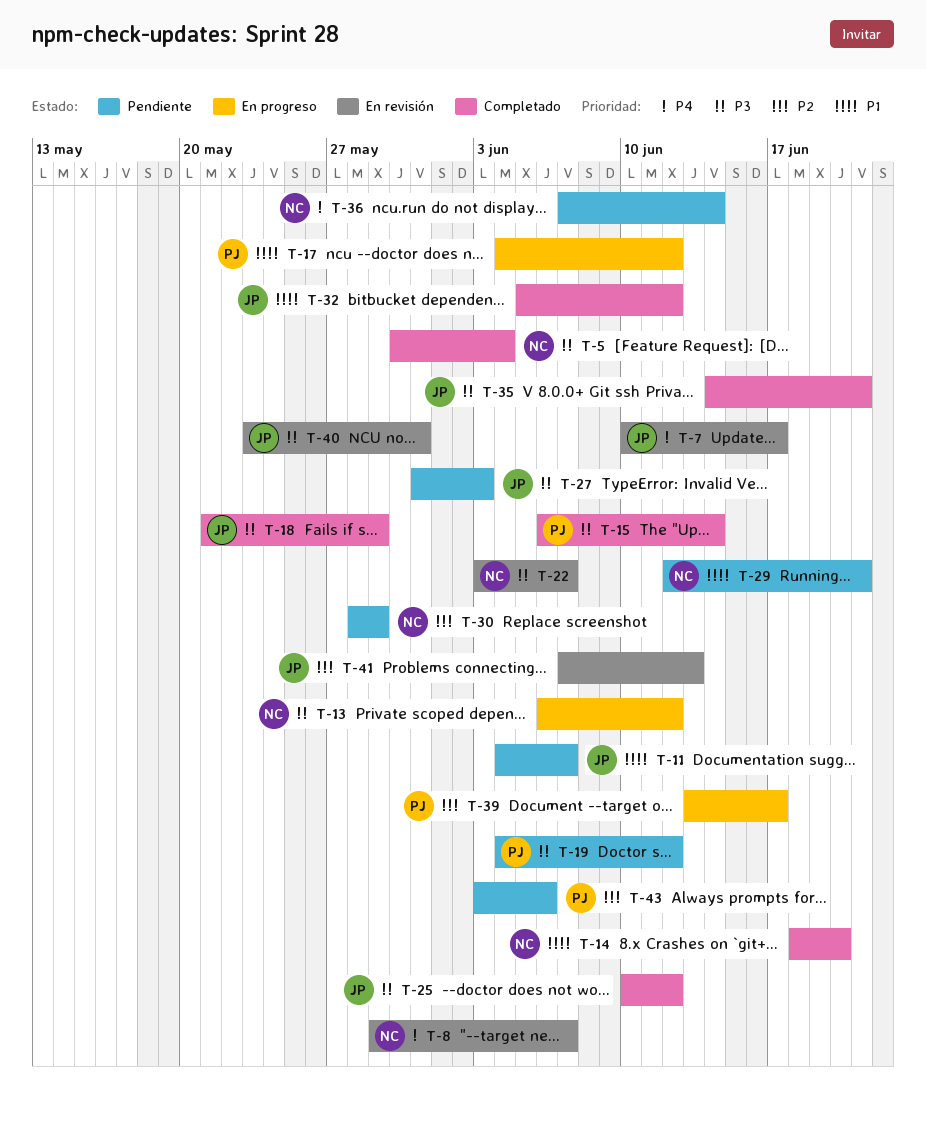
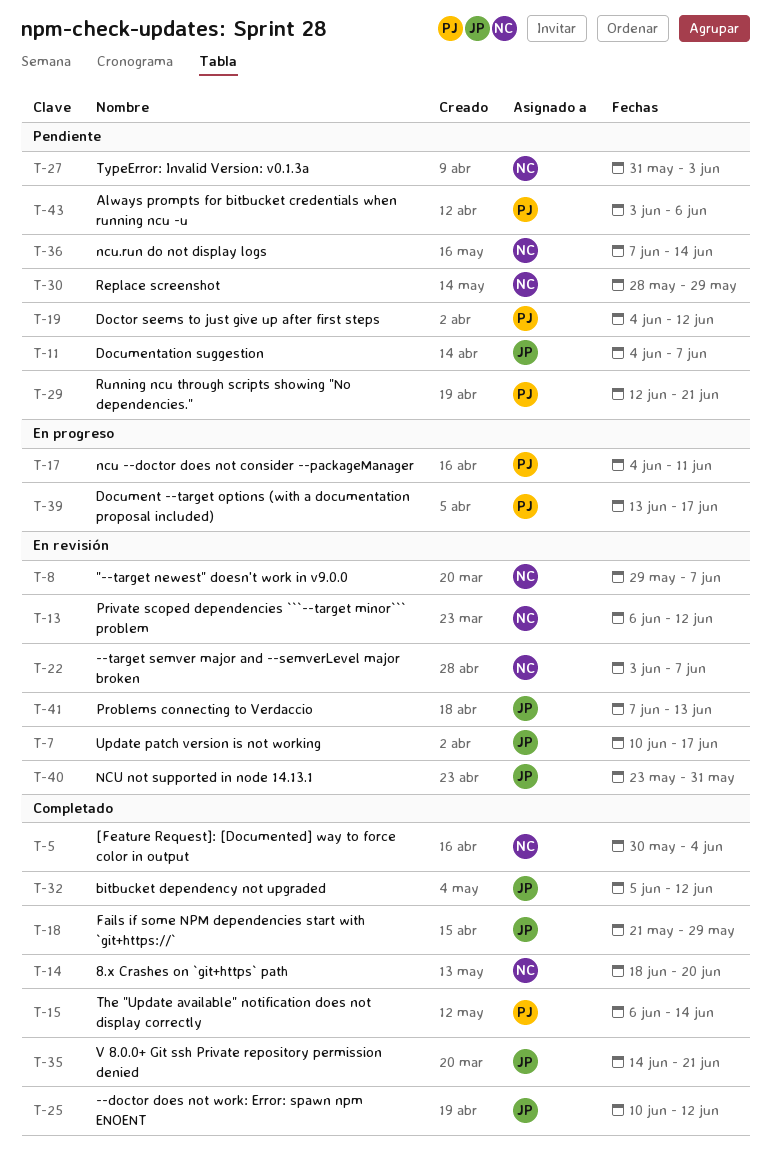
T-13, status: En progreso -> En revisión
T-17, due: Jun 12 -> Jun 11
T-27, owner: JP -> NC
T-29, owner: NC -> PJ

